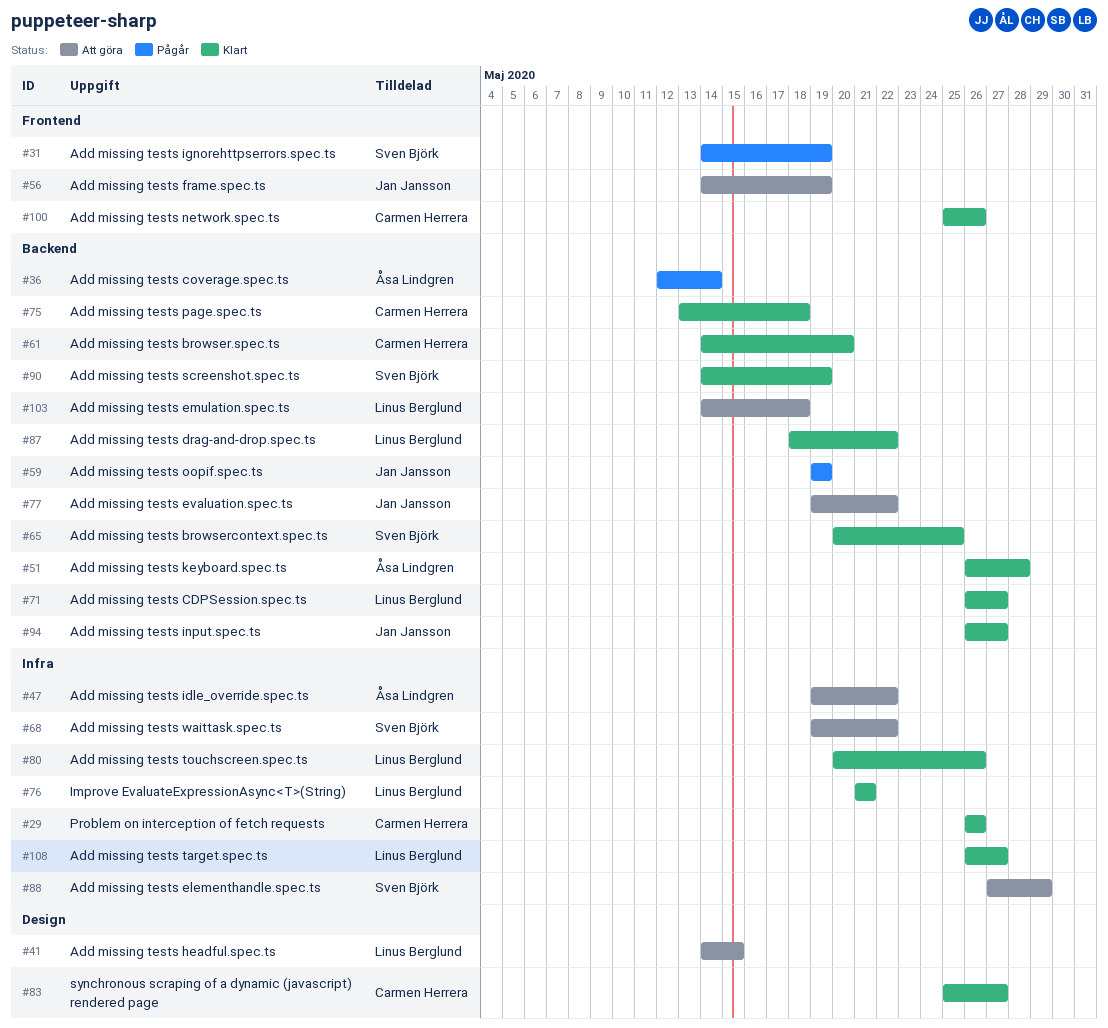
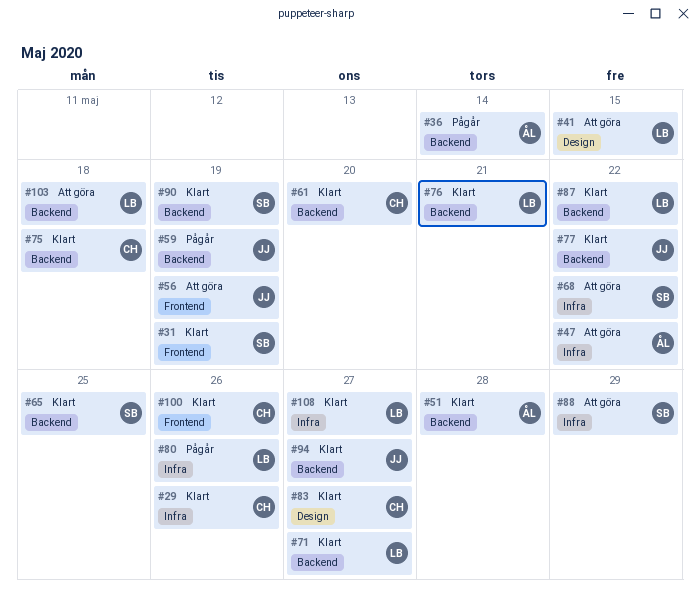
#31, status: Pågår -> Klart
#76, label: Infra -> Backend
#77, status: Att göra -> Klart
#80, status: Klart -> Pågår

